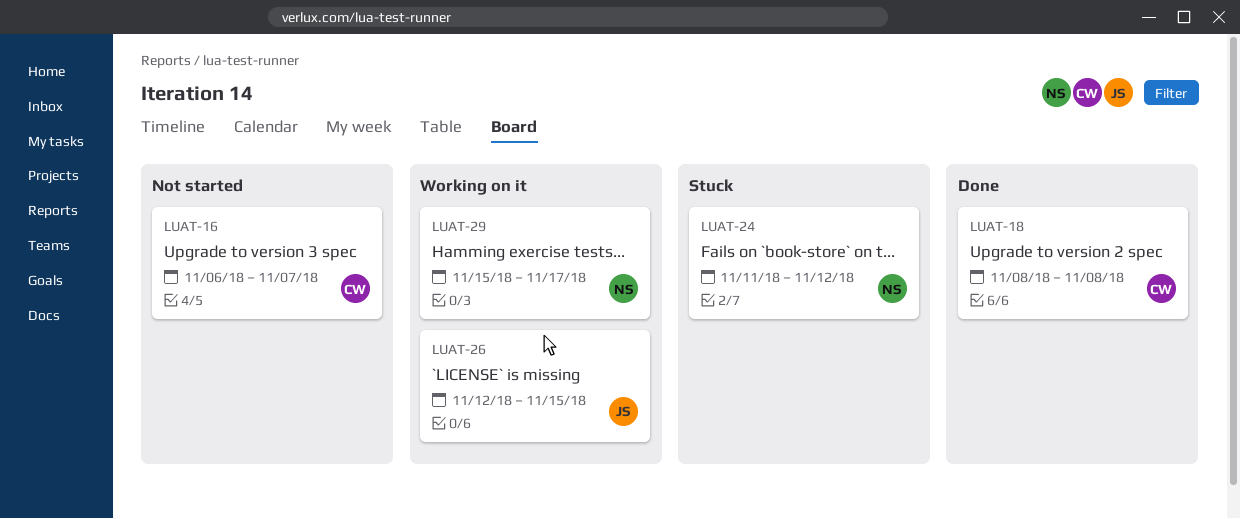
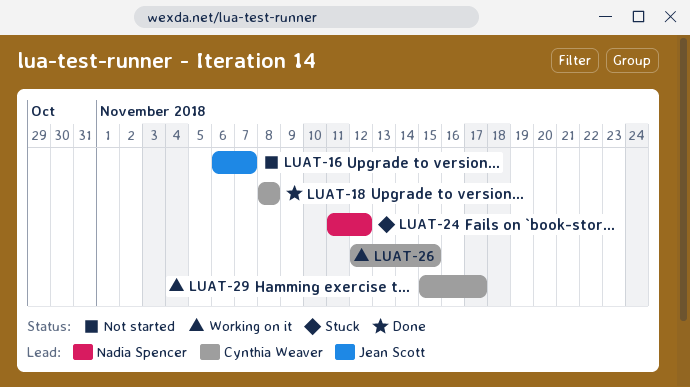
LUAT-16, owner: Cynthia Weaver -> Jean Scott
LUAT-26, owner: Jean Scott -> Cynthia Weaver
LUAT-29, owner: Nadia Spencer -> Cynthia Weaver

